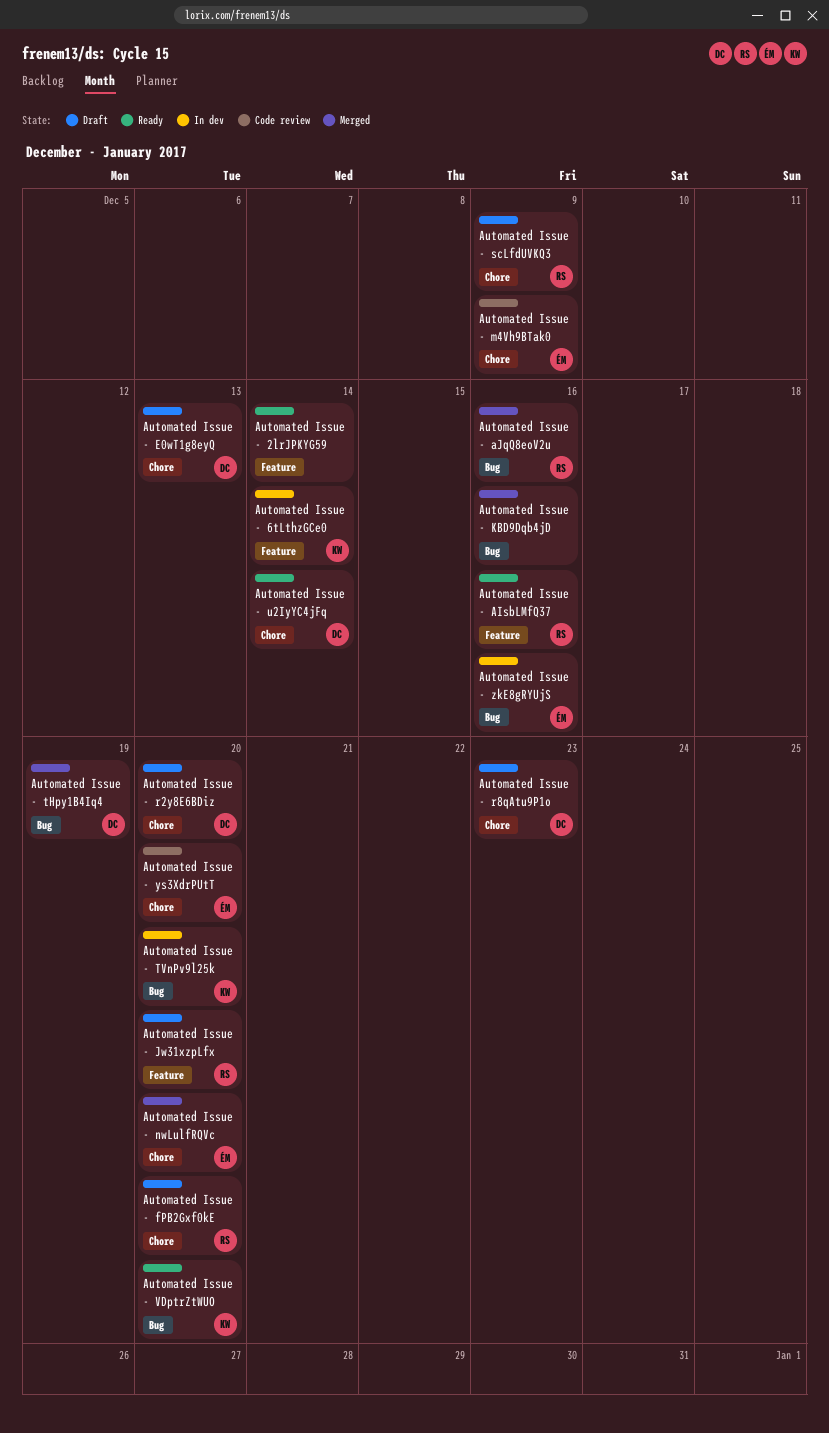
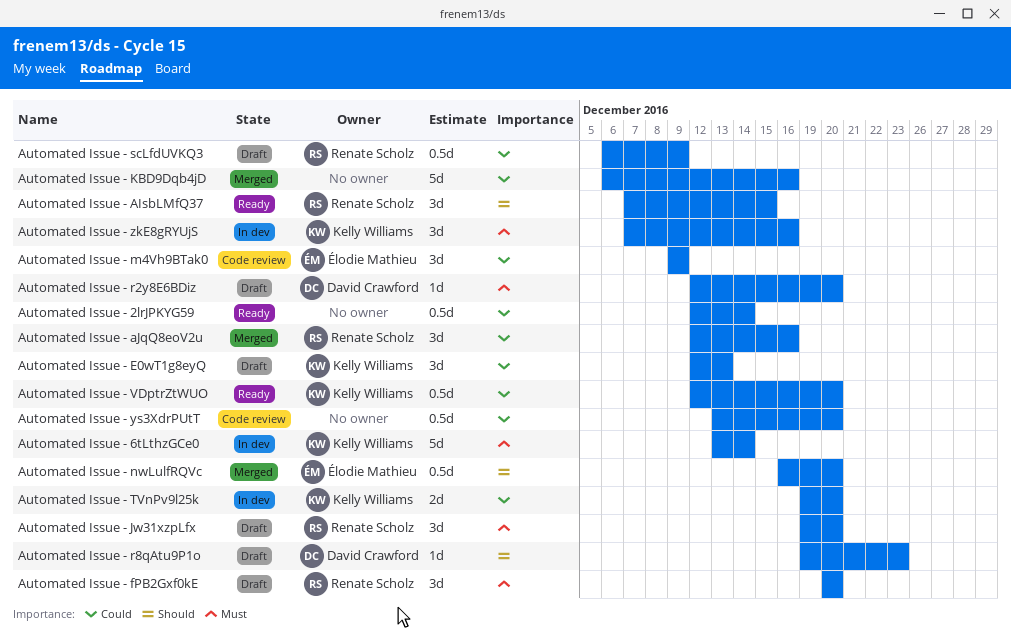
Automated Issue - AIsbLMfQ37, due: Dec 16 -> Dec 15
Automated Issue - E0wT1g8eyQ, owner: David Crawford -> Kelly Williams
Automated Issue - tHpy1B4Iq4: present -> none
Automated Issue - u2IyYC4jFq: present -> none
Automated Issue - ys3XdrPUtT, owner: Élodie Mathieu -> none
Automated Issue - zkE8gRYUjS, owner: Élodie Mathieu -> Kelly Williams

